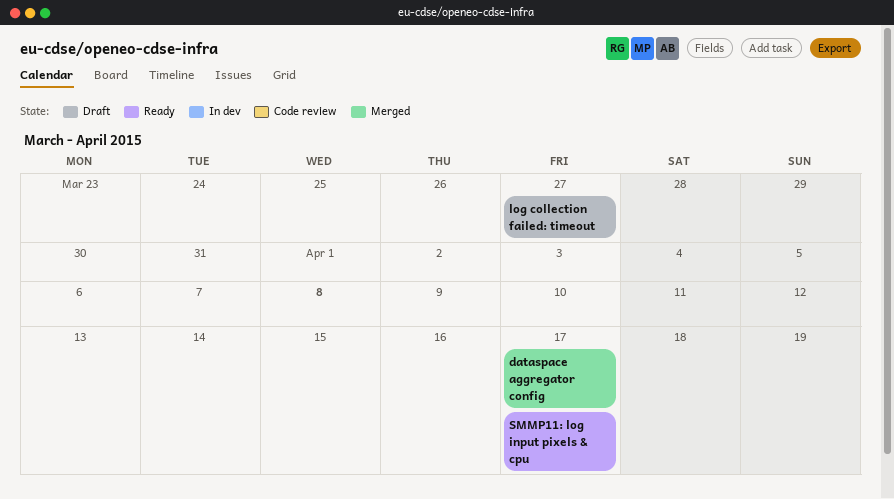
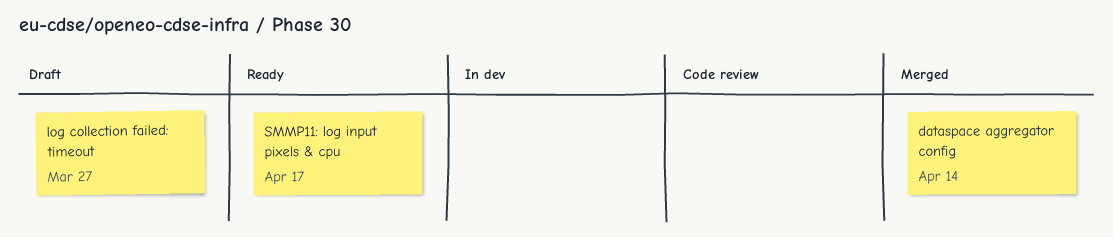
dataspace aggregator config, due: Apr 17 -> Apr 14

